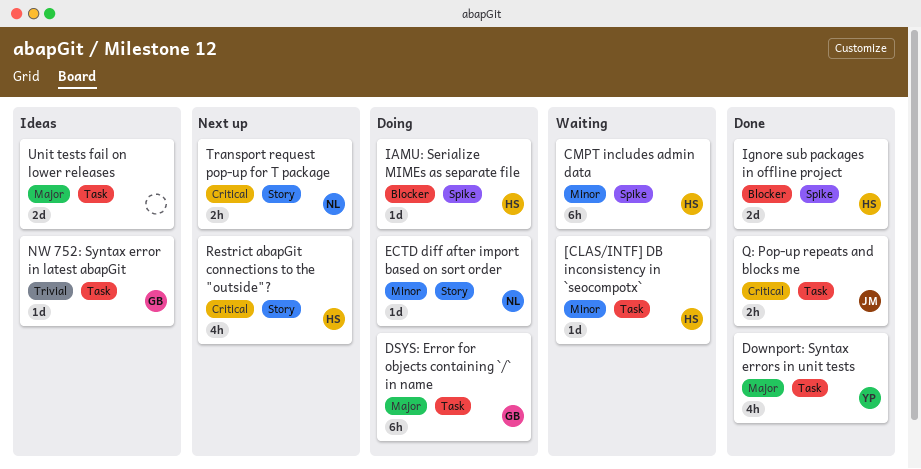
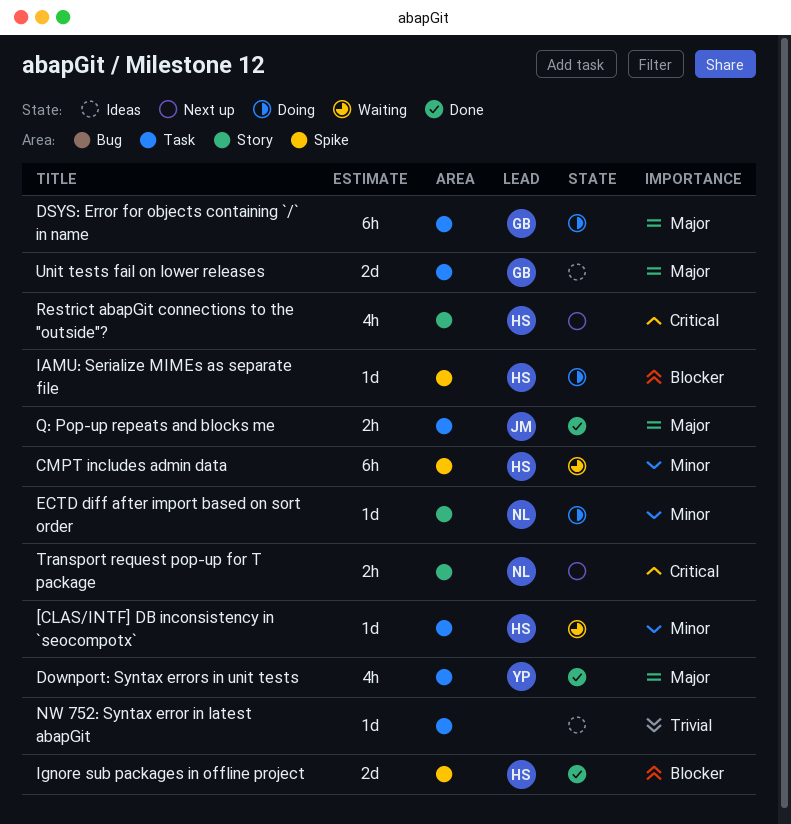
NW 752: Syntax error in latest abapGit, owner: GB -> none
Q: Pop-up repeats and blocks me, priority: Critical -> Major
Unit tests fail on lower releases, owner: none -> GB

